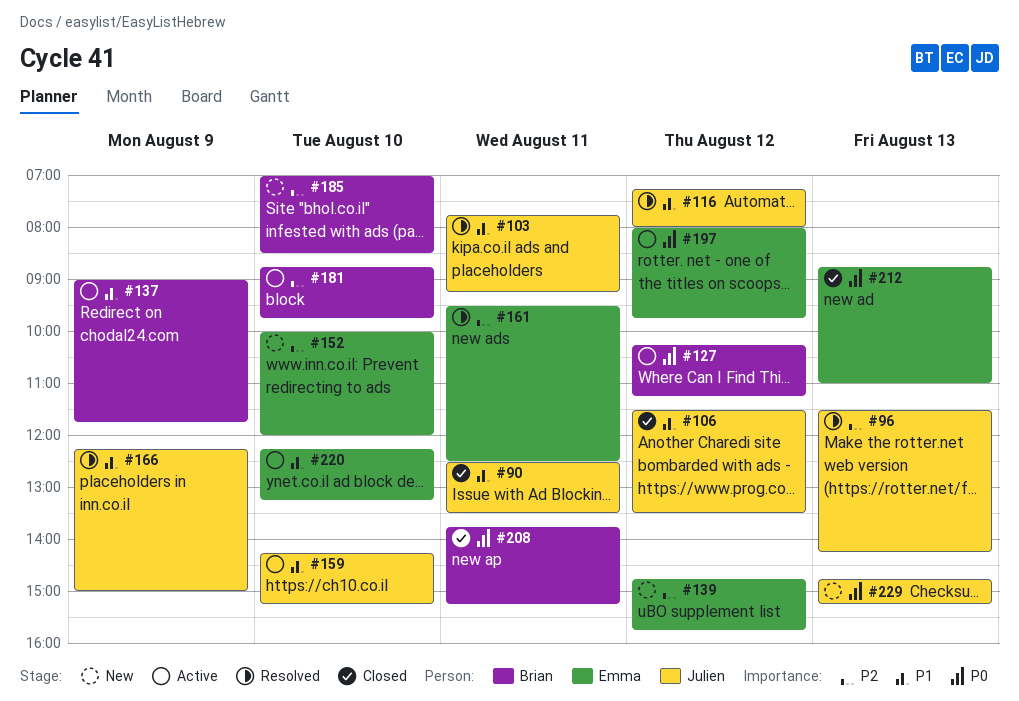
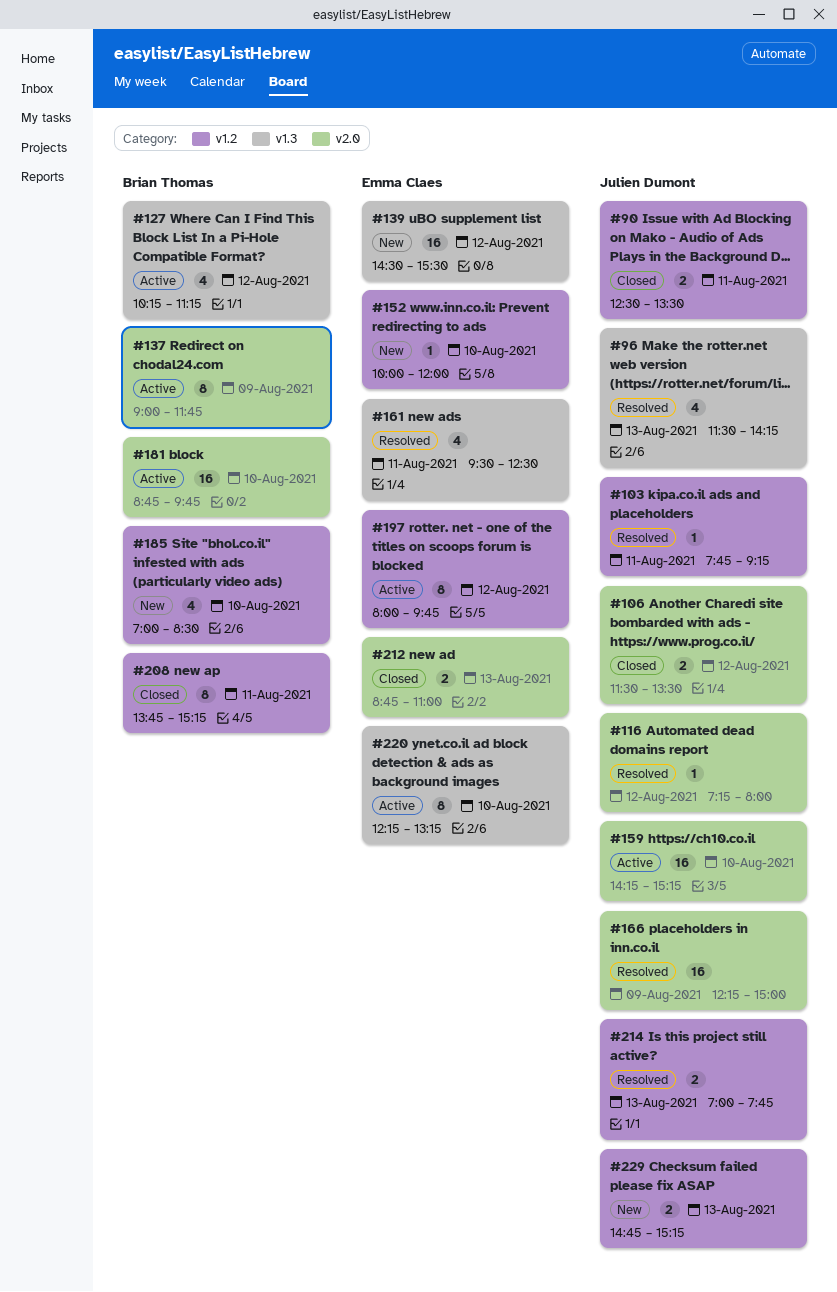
#139, begins: 14:45 -> 14:30
#139, ends: 15:45 -> 15:30
#214: none -> present

